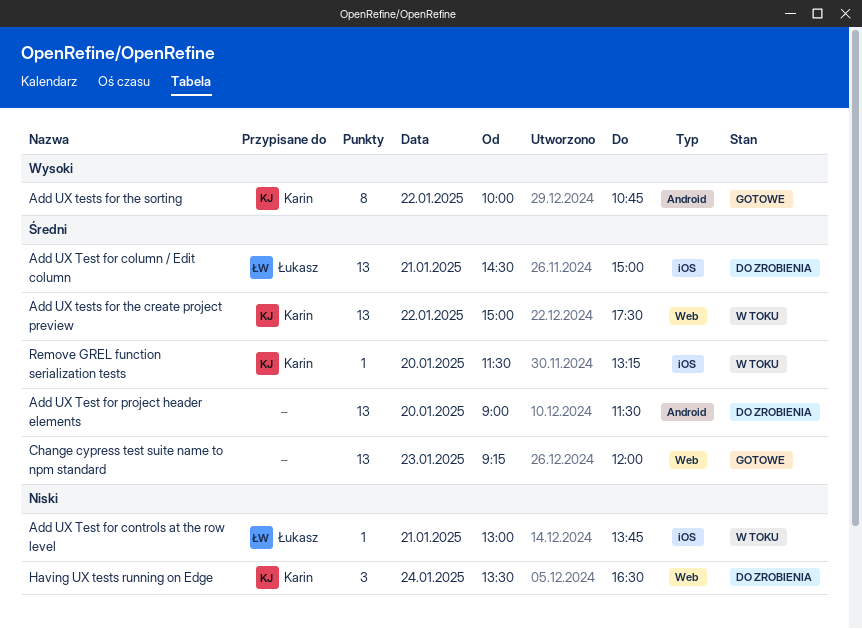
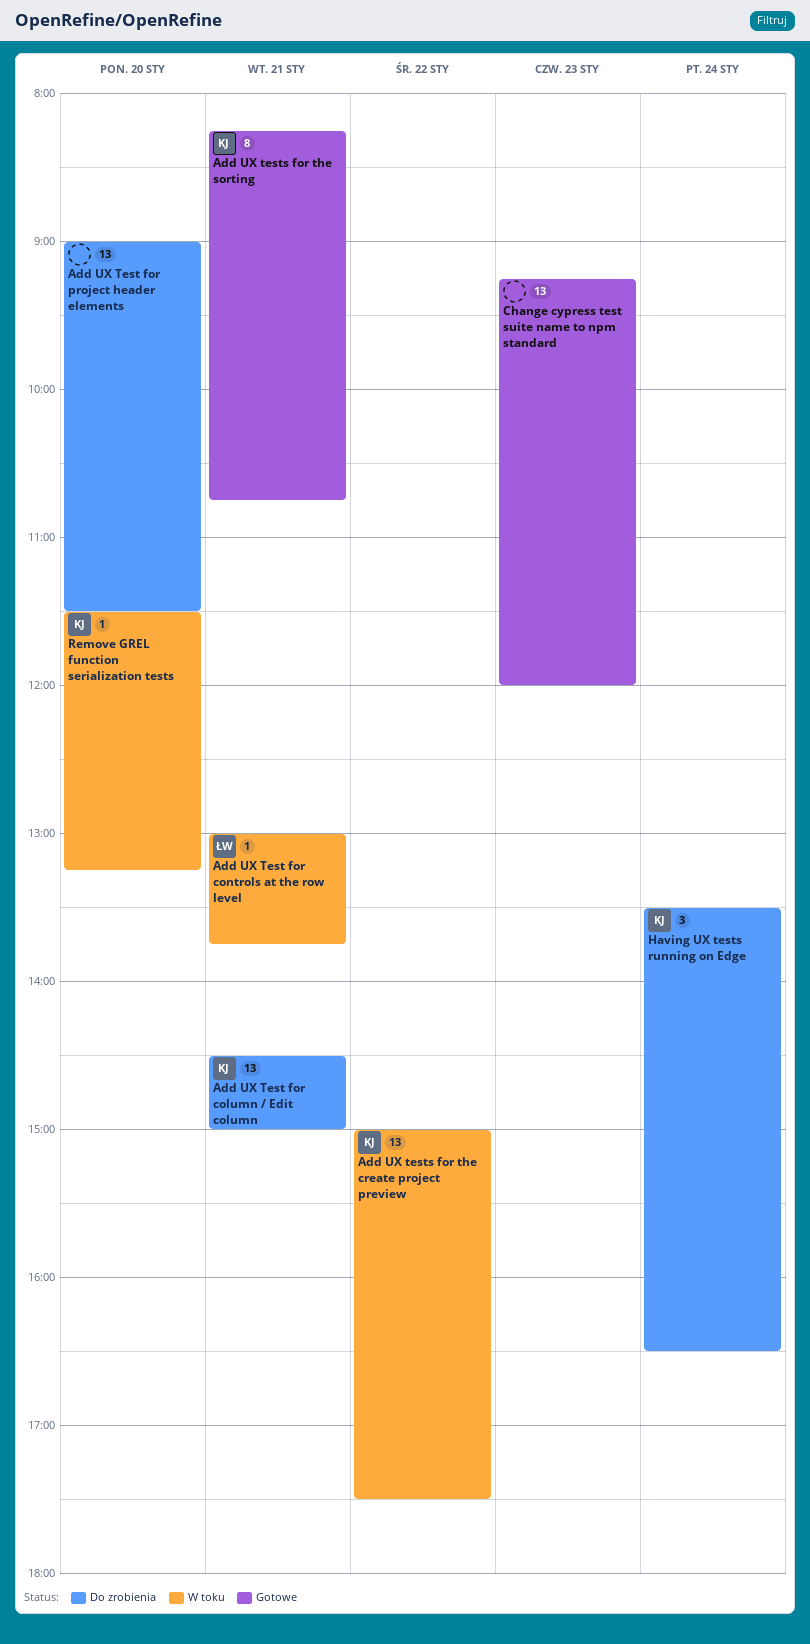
Add UX Test for column / Edit column, owner: Łukasz -> Karin
Add UX tests for the sorting, day: Jan 22 -> Jan 21
Add UX tests for the sorting, begins: 10:00 -> 08:15

